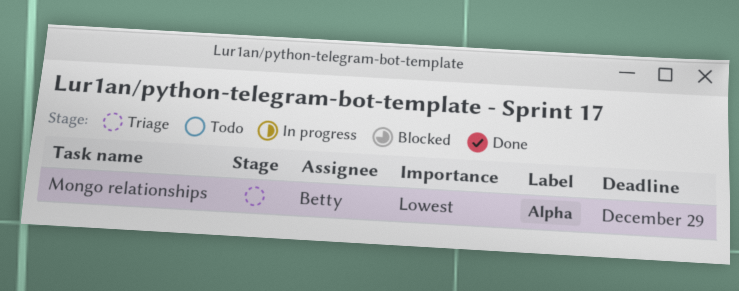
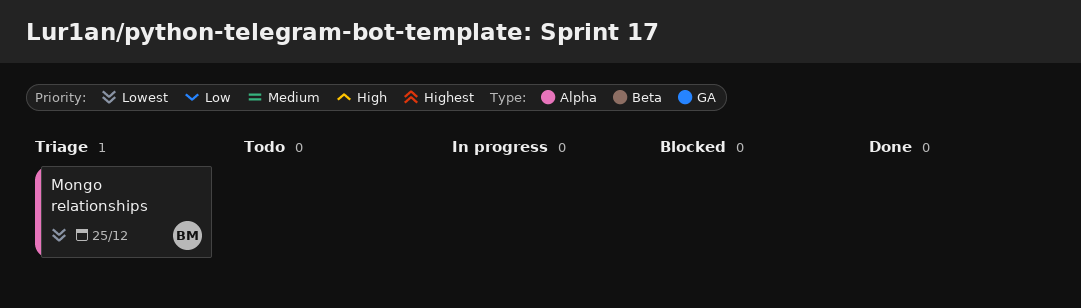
Mongo relationships, due: Dec 29 -> Dec 25

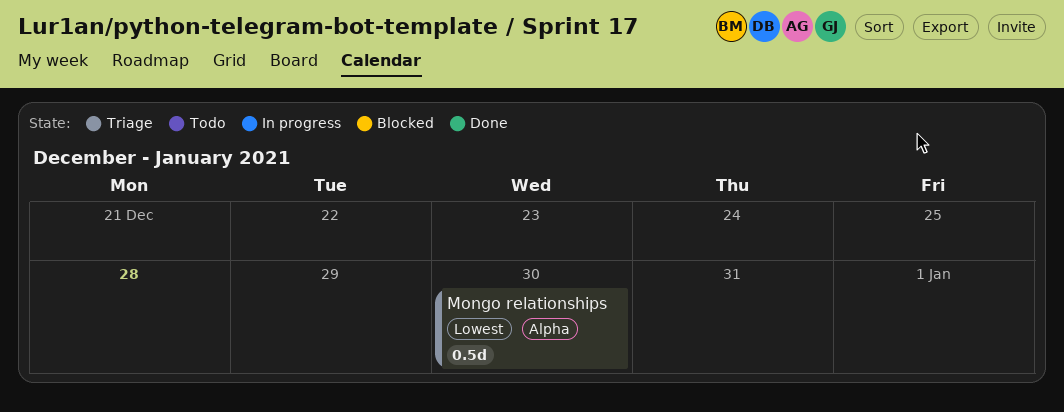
Mongo relationships, due: Dec 25 -> Dec 30

